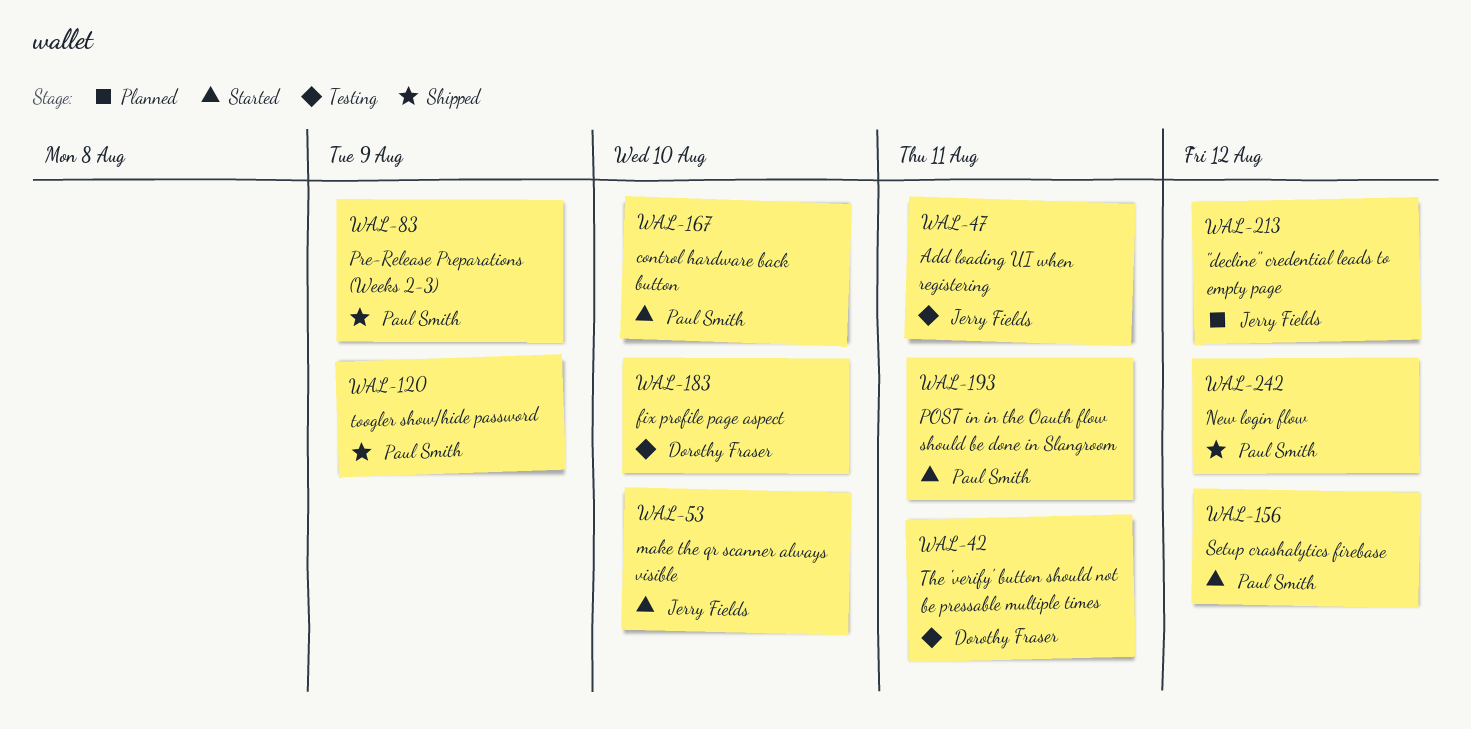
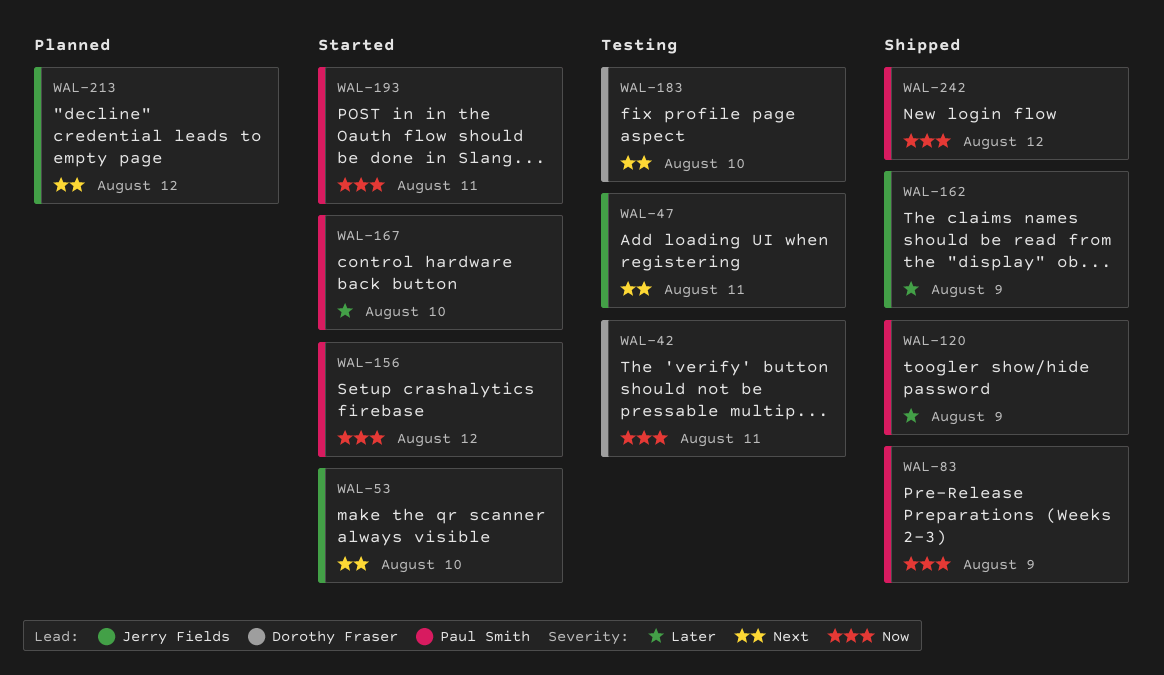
WAL-162: none -> present

